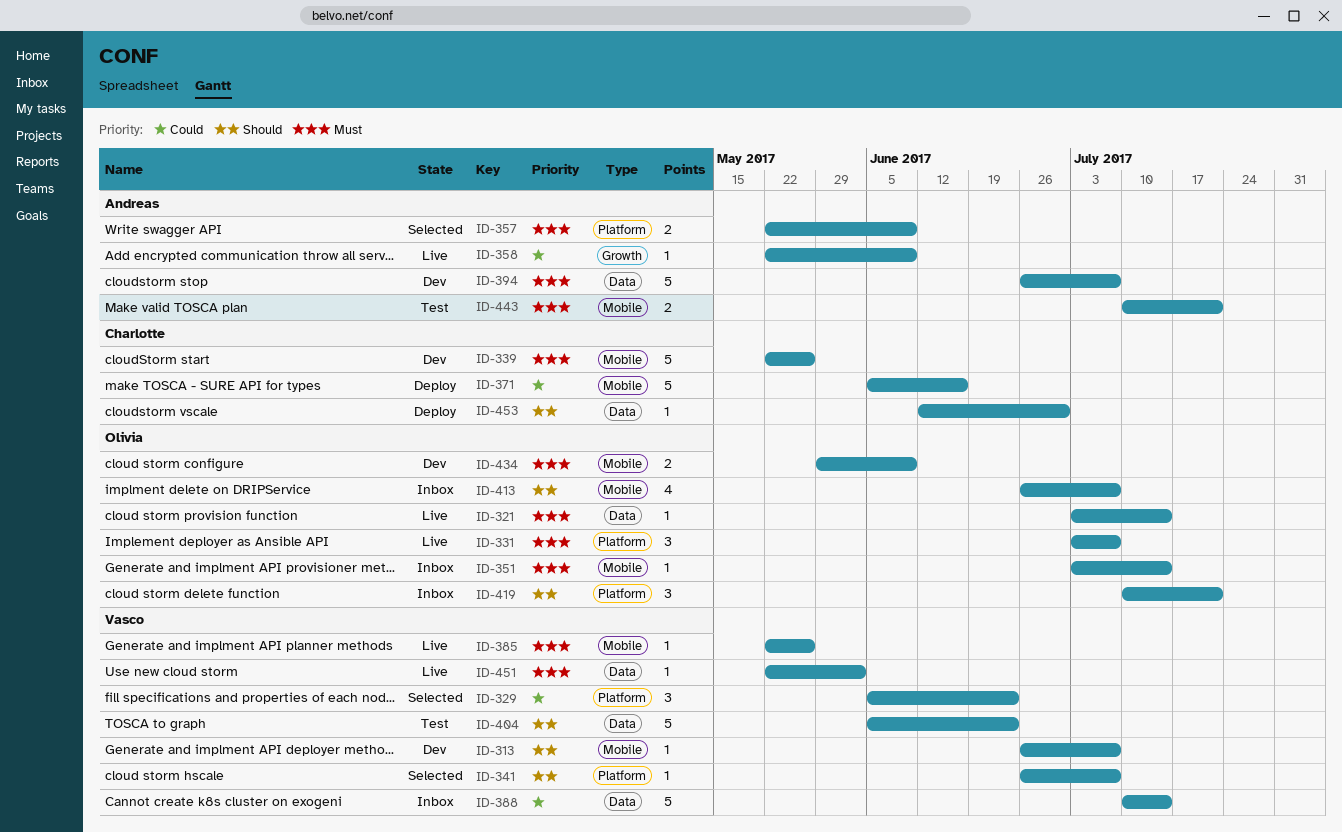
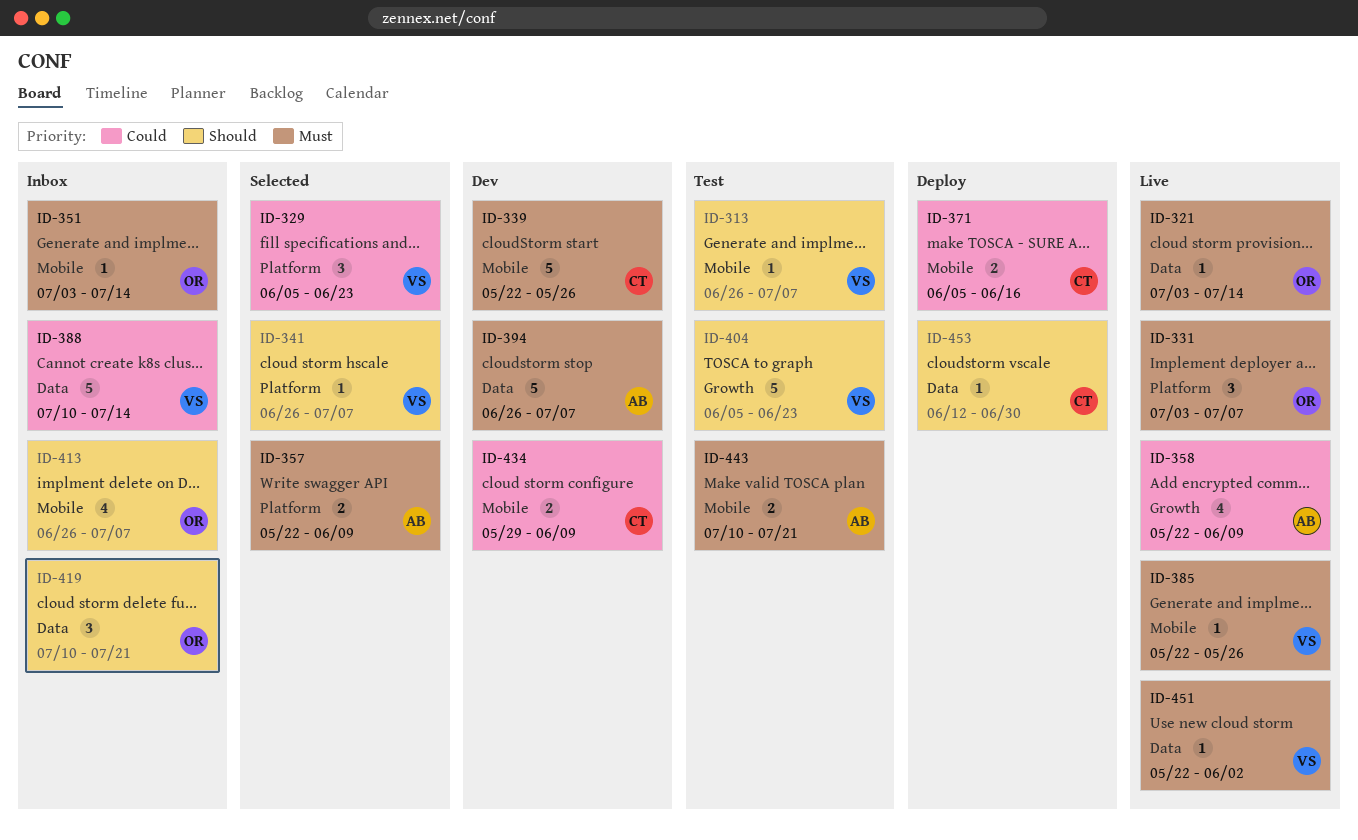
ID-313, status: Dev -> Test
ID-358, estimate: 1 -> 4
ID-371, estimate: 5 -> 2
ID-404, label: Data -> Growth
ID-419, label: Platform -> Data
ID-434, owner: Olivia -> Charlotte
ID-434, priority: Must -> Could

